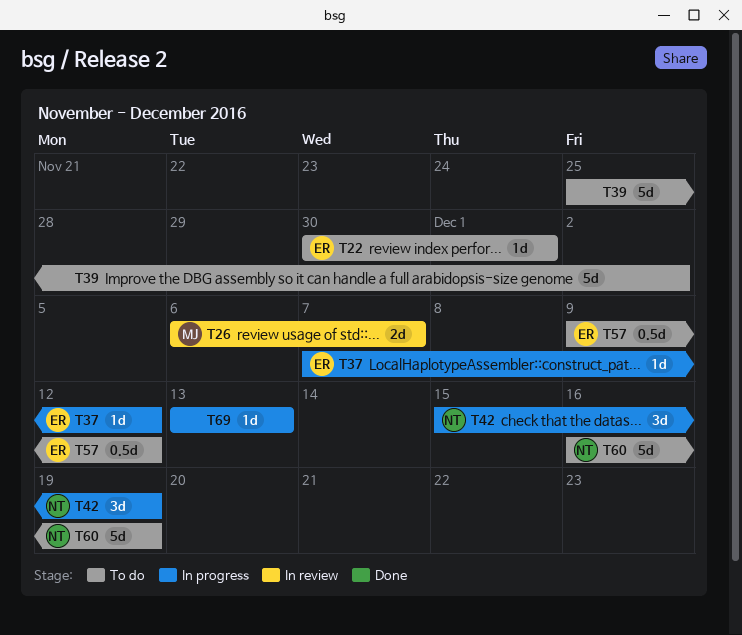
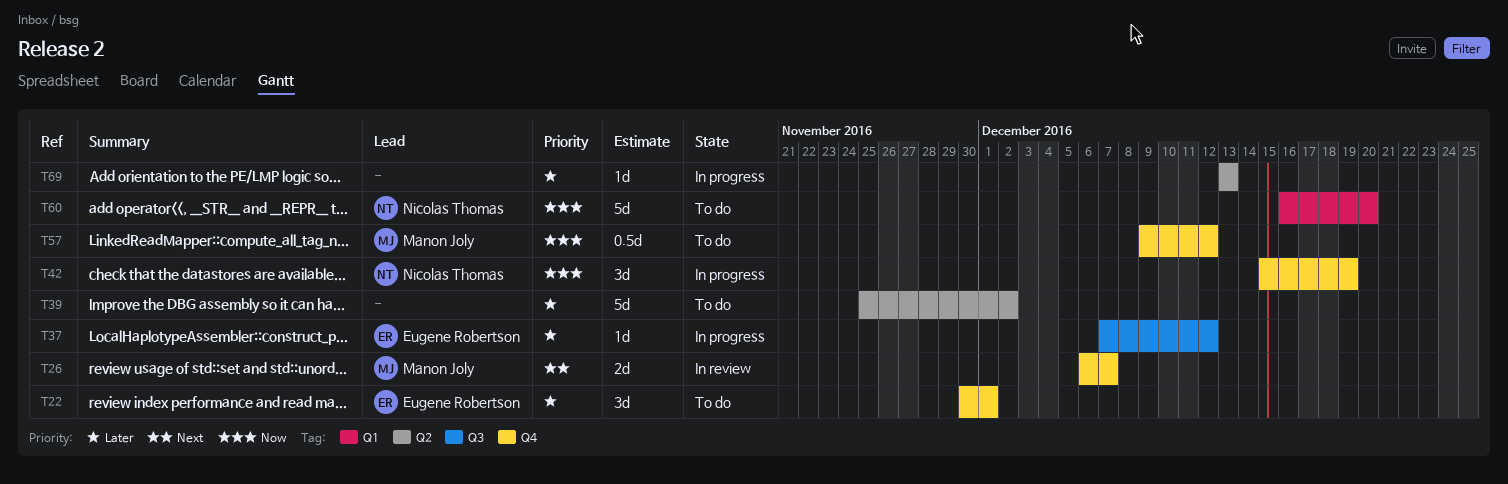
T22, estimate: 1d -> 3d
T57, owner: Eugene Robertson -> Manon Joly
T60, due: Dec 19 -> Dec 20

